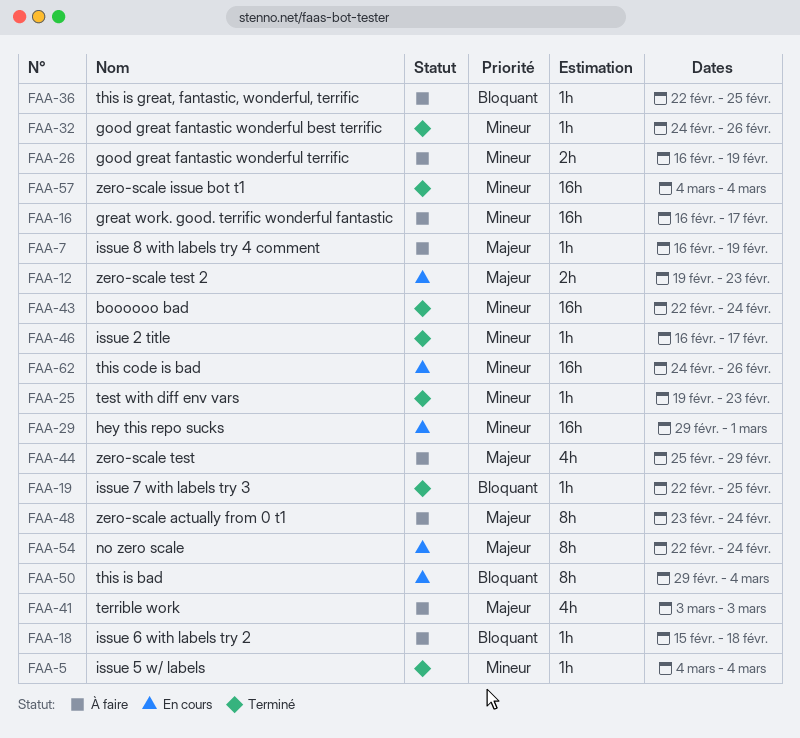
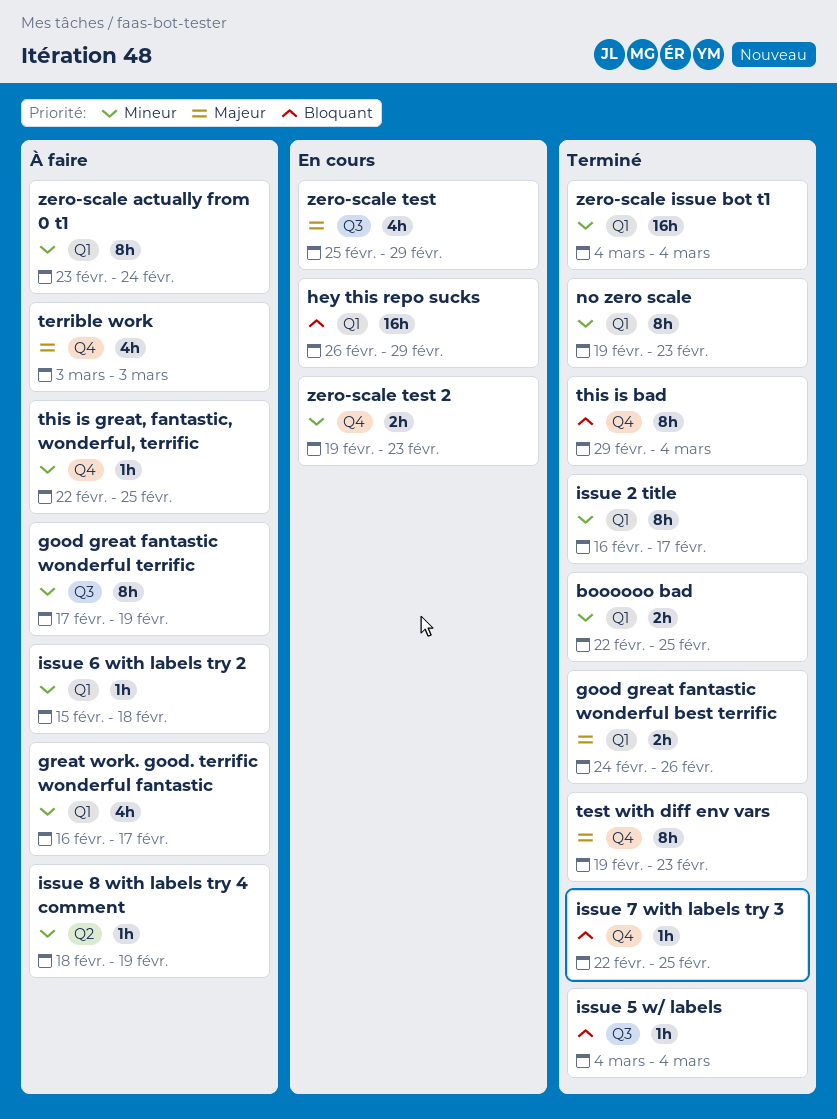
boooooo bad, estimate: 16h -> 2h
boooooo bad, due: Feb 24 -> Feb 25
good great fantastic wonderful best terrific, priority: Mineur -> Majeur
good great fantastic wonderful best terrific, estimate: 1h -> 2h
good great fantastic wonderful terrific, estimate: 2h -> 8h
good great fantastic wonderful terrific, start: Feb 16 -> Feb 17
great work. good. terrific wonderful fantastic, estimate: 16h -> 4h
hey this repo sucks, priority: Mineur -> Bloquant
hey this repo sucks, start: Feb 29 -> Feb 26
hey this repo sucks, due: Mar 1 -> Feb 29
issue 2 title, estimate: 1h -> 8h
issue 5 w/ labels, priority: Mineur -> Bloquant
issue 6 with labels try 2, priority: Bloquant -> Mineur
issue 8 with labels try 4 comment, priority: Majeur -> Mineur
issue 8 with labels try 4 comment, start: Feb 16 -> Feb 18
no zero scale, status: En cours -> Terminé
no zero scale, priority: Majeur -> Mineur
no zero scale, start: Feb 22 -> Feb 19
no zero scale, due: Feb 24 -> Feb 23
test with diff env vars, priority: Mineur -> Majeur
test with diff env vars, estimate: 1h -> 8h
this code is bad: present -> none
this is bad, status: En cours -> Terminé
this is great, fantastic, wonderful, terrific, priority: Bloquant -> Mineur
zero-scale actually from 0 t1, priority: Majeur -> Mineur
zero-scale test, status: À faire -> En cours
zero-scale test 2, priority: Majeur -> Mineur

